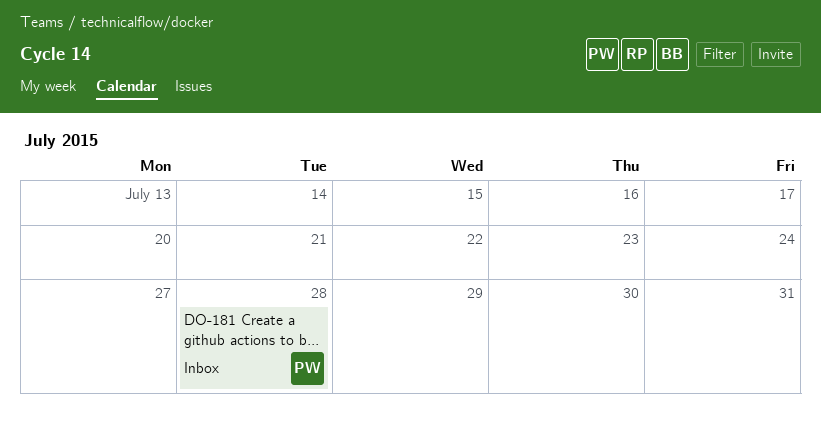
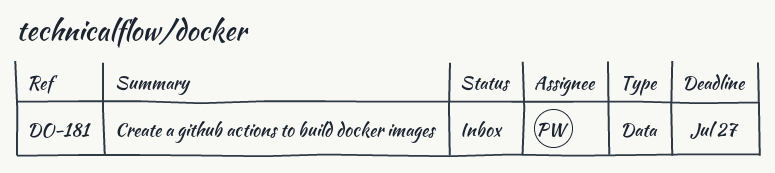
DO-181, due: Jul 28 -> Jul 27

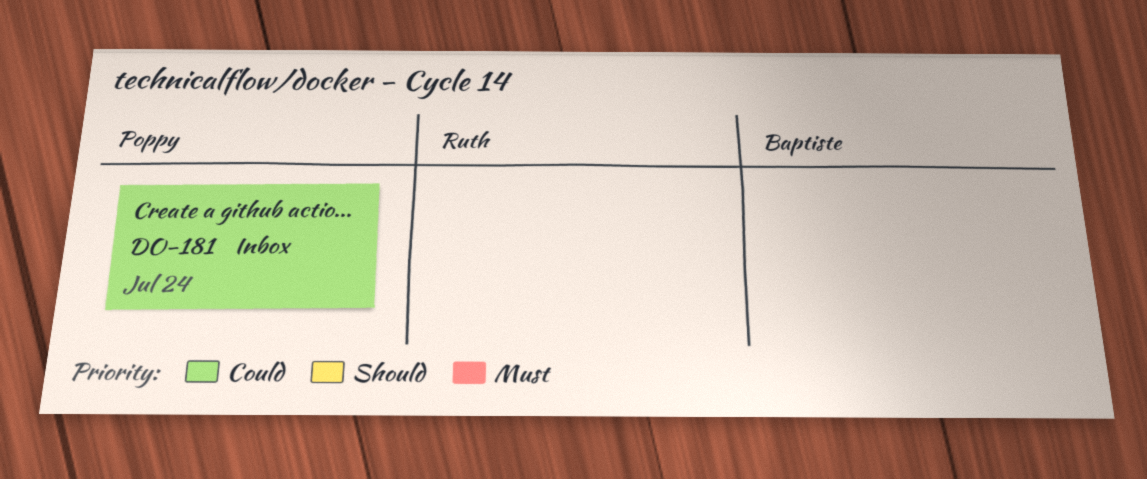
DO-181, due: Jul 27 -> Jul 24

